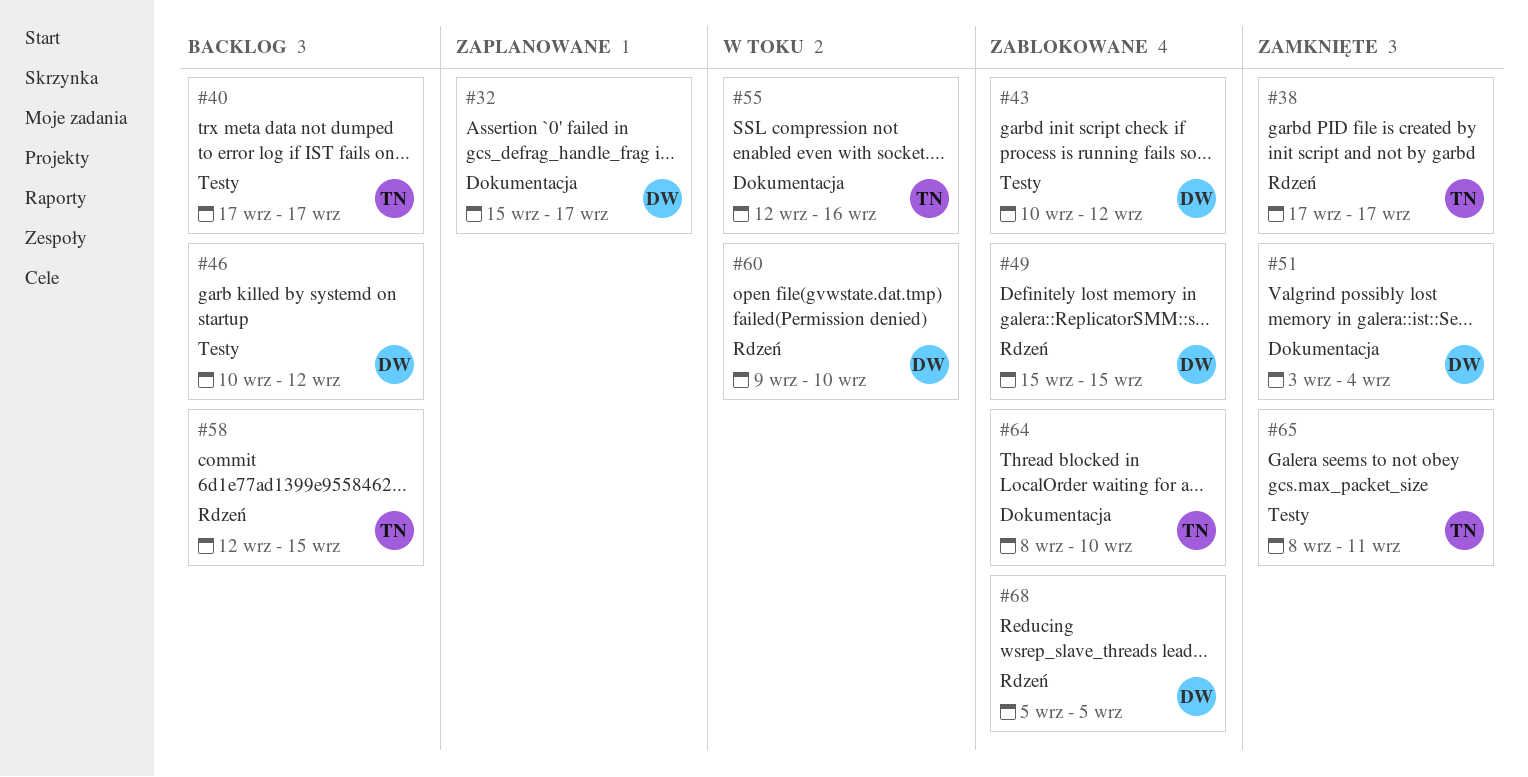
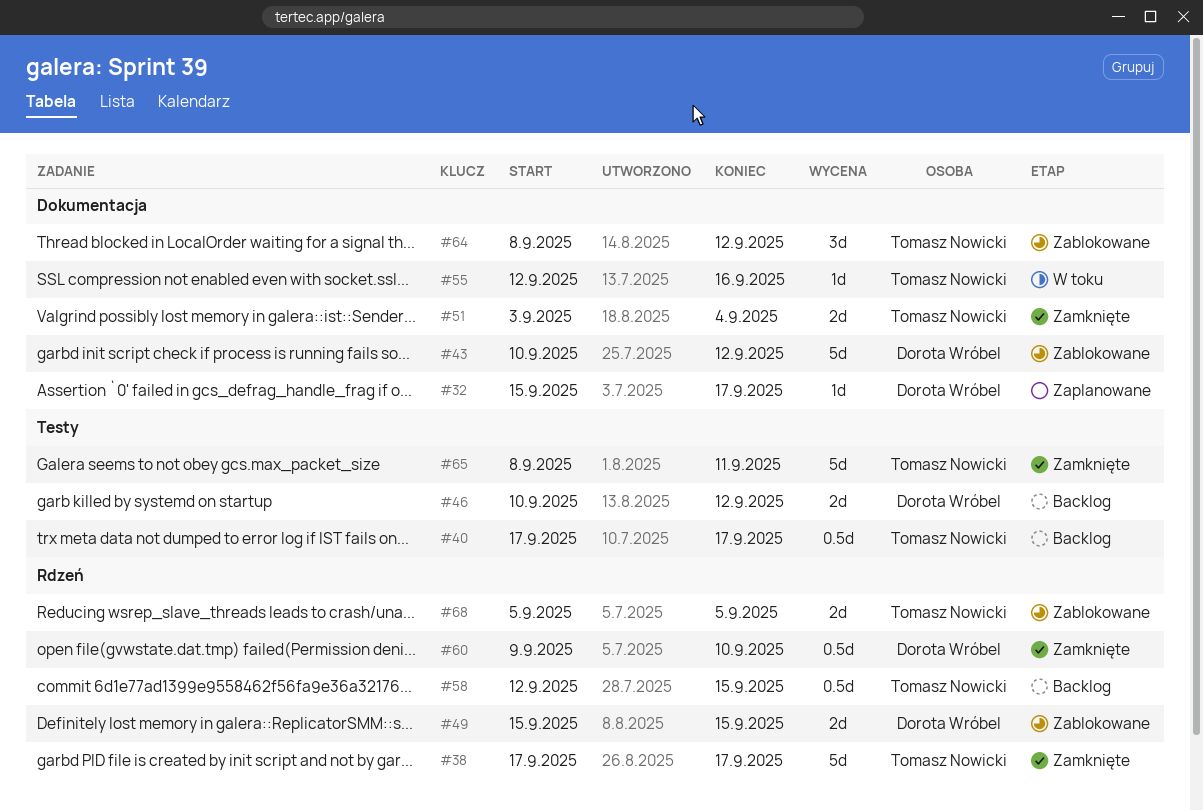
#43, label: Testy -> Dokumentacja
#51, owner: Dorota Wróbel -> Tomasz Nowicki
#60, status: W toku -> Zamknięte
#64, due: Sep 10 -> Sep 12
#68, owner: Dorota Wróbel -> Tomasz Nowicki

